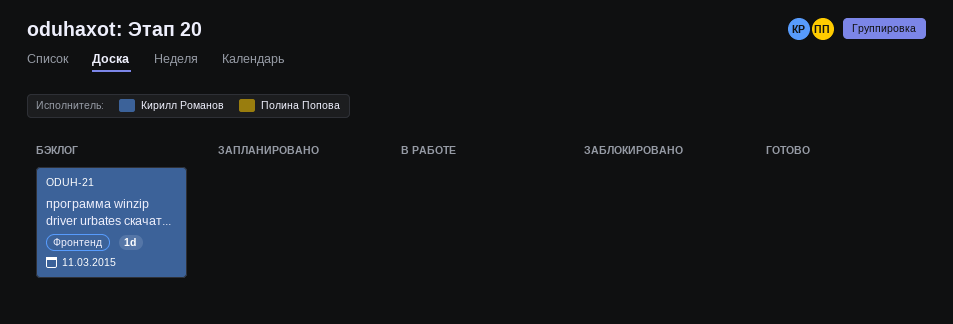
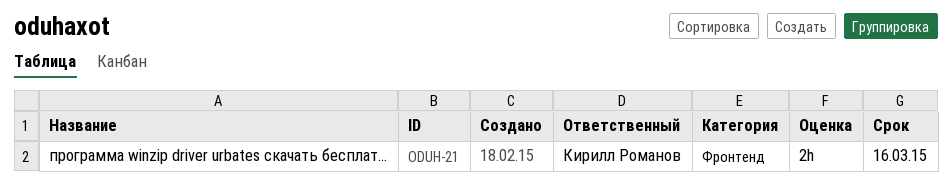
ODUH-21, estimate: 1d -> 2h
ODUH-21, due: Mar 11 -> Mar 16

